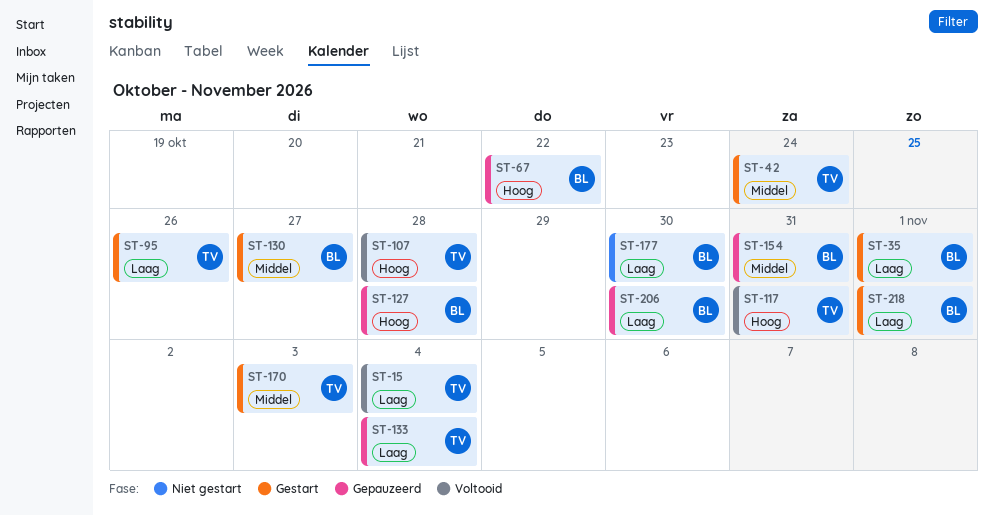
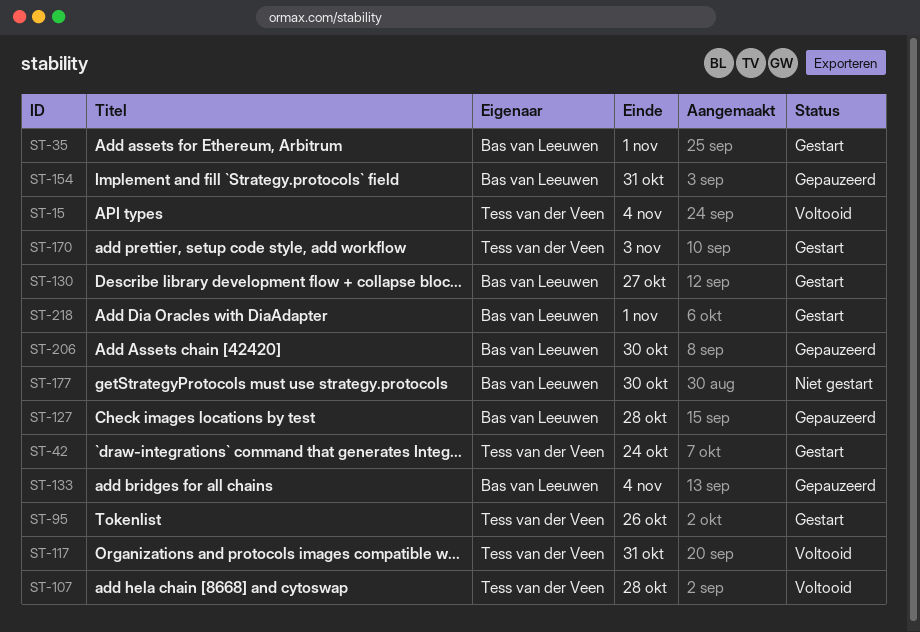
ST-67: present -> none
ST-133, owner: Tess van der Veen -> Bas van Leeuwen

